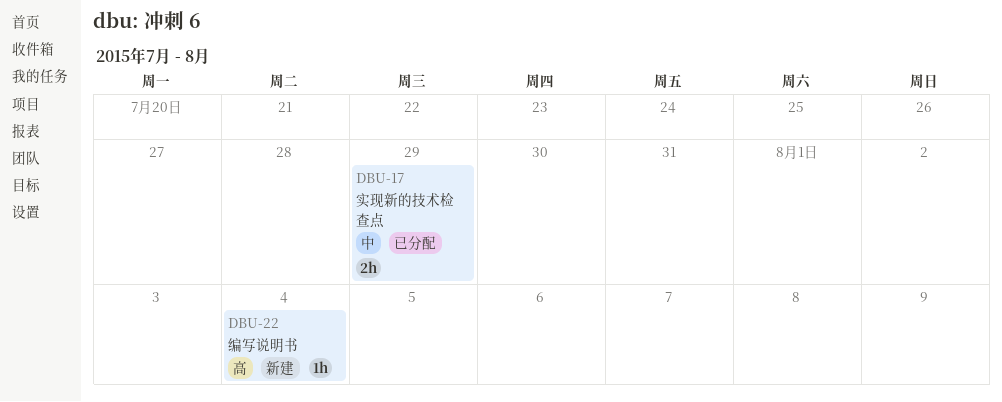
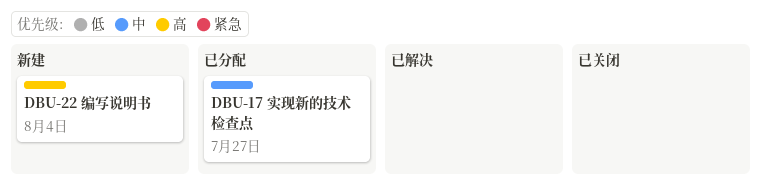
DBU-17, due: Jul 29 -> Jul 27

